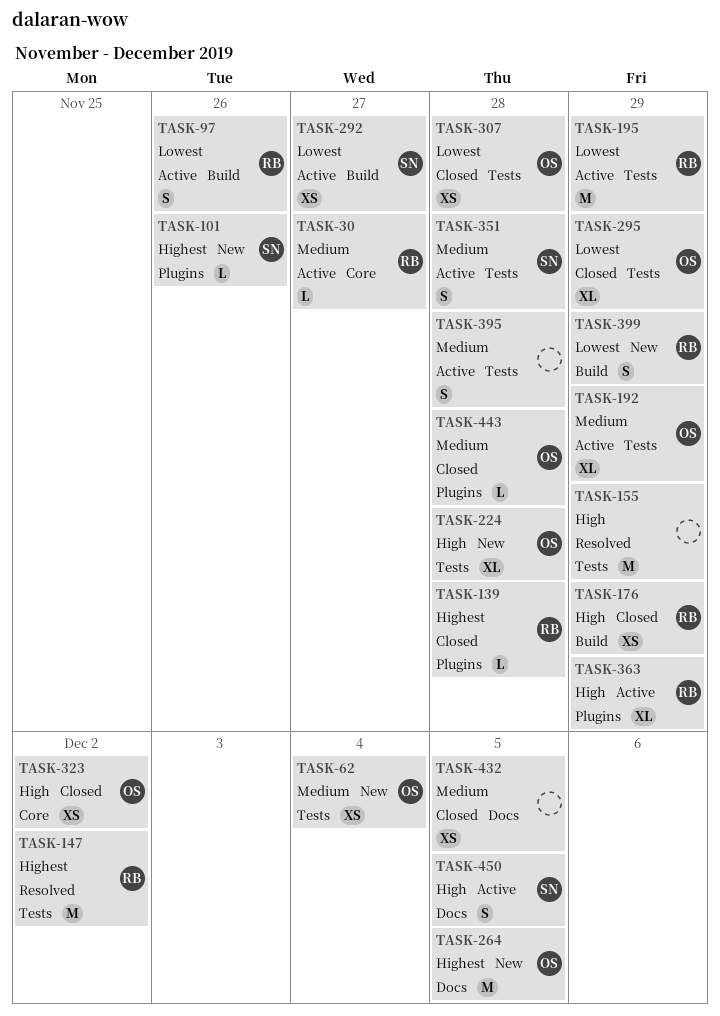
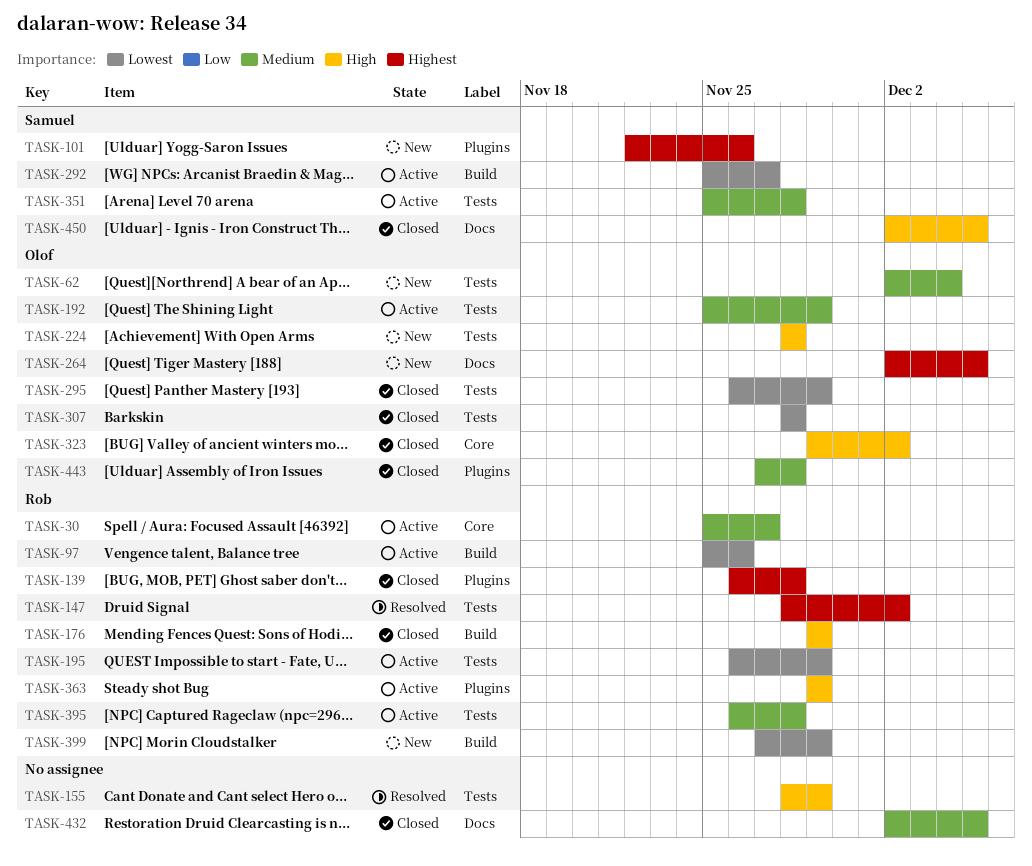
TASK-395, owner: none -> Rob
TASK-450, status: Active -> Closed

